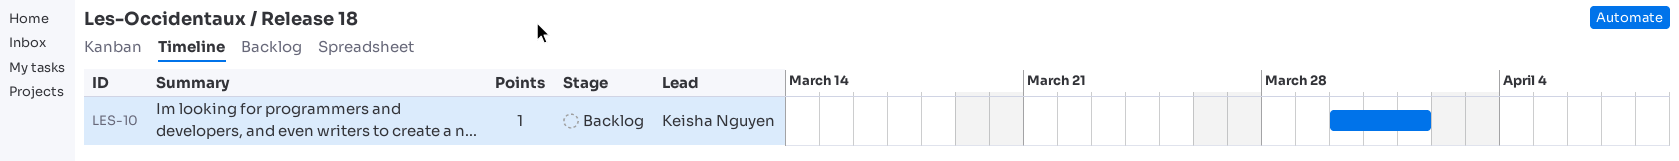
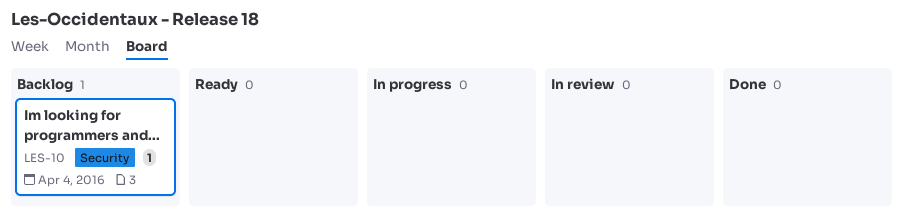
LES-10, due: Apr 1 -> Apr 4

